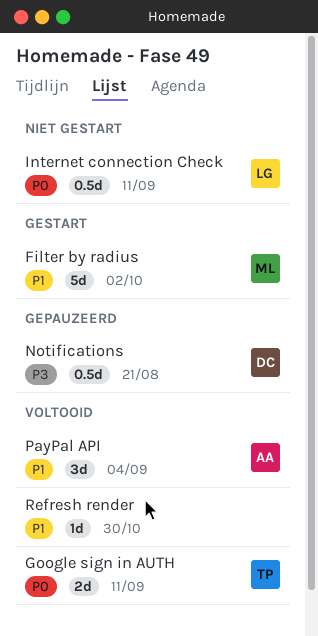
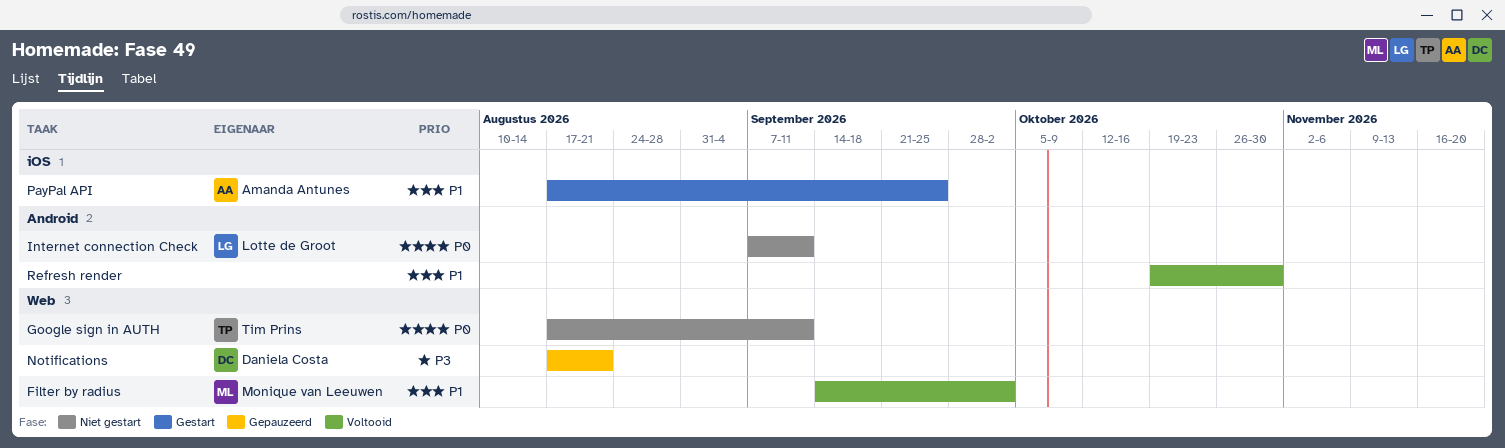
Filter by radius, status: Gestart -> Voltooid
Google sign in AUTH, status: Voltooid -> Niet gestart
PayPal API, status: Voltooid -> Gestart
PayPal API, due: Sep 4 -> Sep 25

